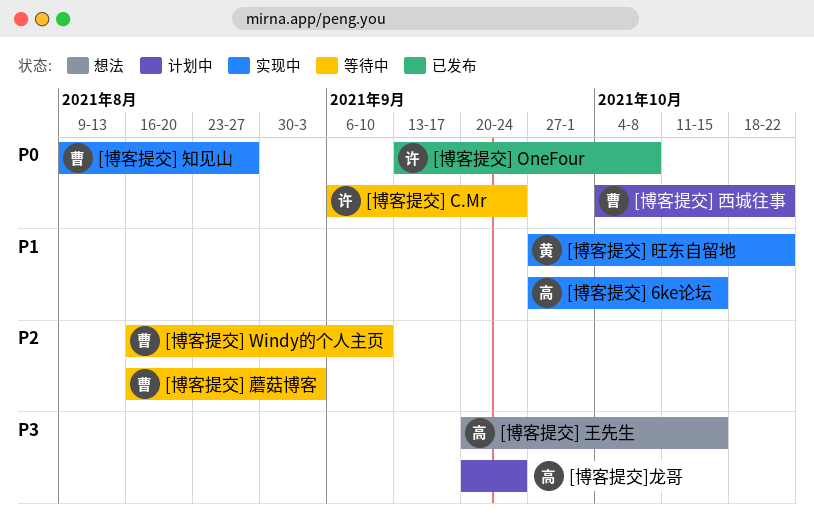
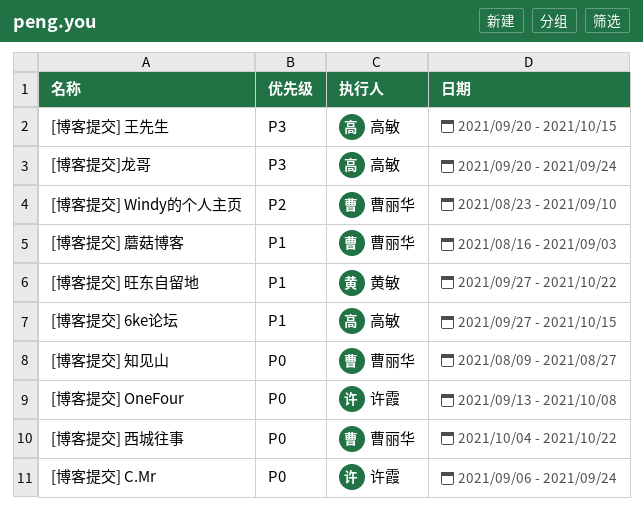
[博客提交] Windy的个人主页, start: Aug 16 -> Aug 23
[博客提交] 蘑菇博客, priority: P2 -> P1

